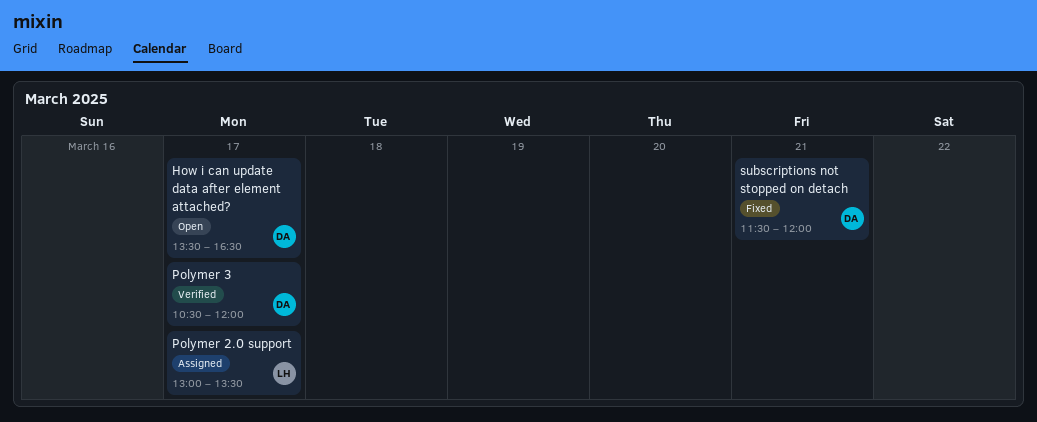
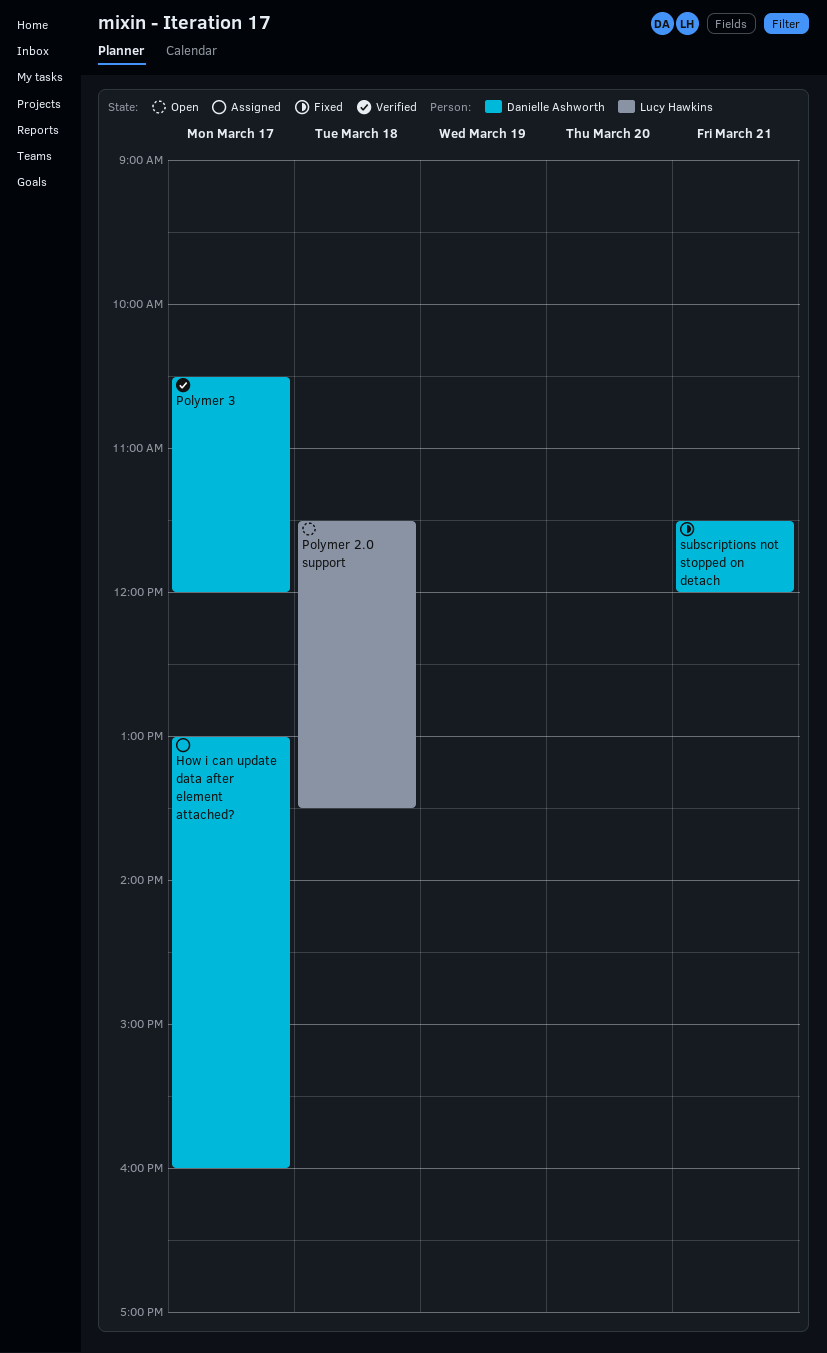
How i can update data after element attached?, status: Open -> Assigned
How i can update data after element attached?, begins: 13:30 -> 13:00
How i can update data after element attached?, ends: 16:30 -> 16:00
Polymer 2.0 support, status: Assigned -> Open
Polymer 2.0 support, day: Mar 17 -> Mar 18
Polymer 2.0 support, begins: 13:00 -> 11:30

